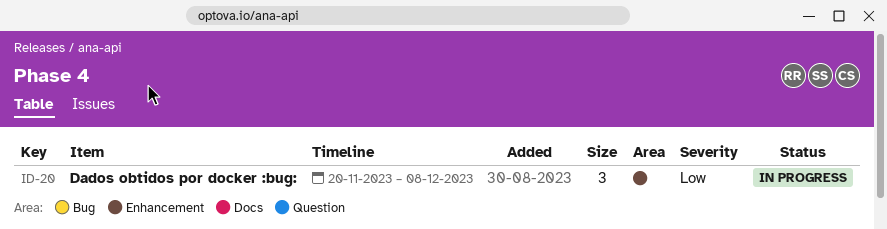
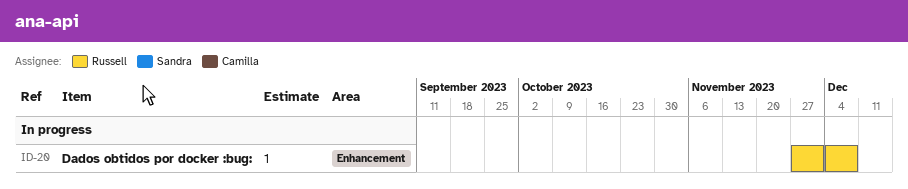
ID-20, estimate: 3 -> 1
ID-20, start: Nov 20 -> Nov 27

